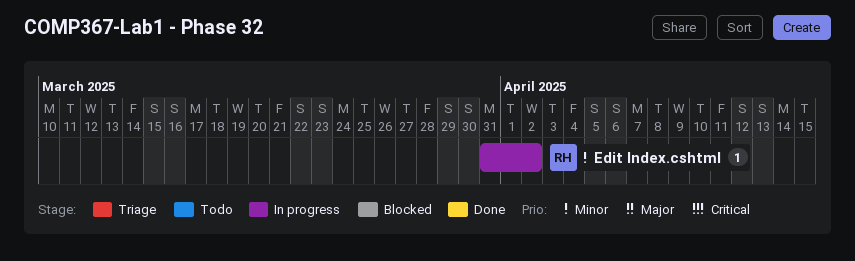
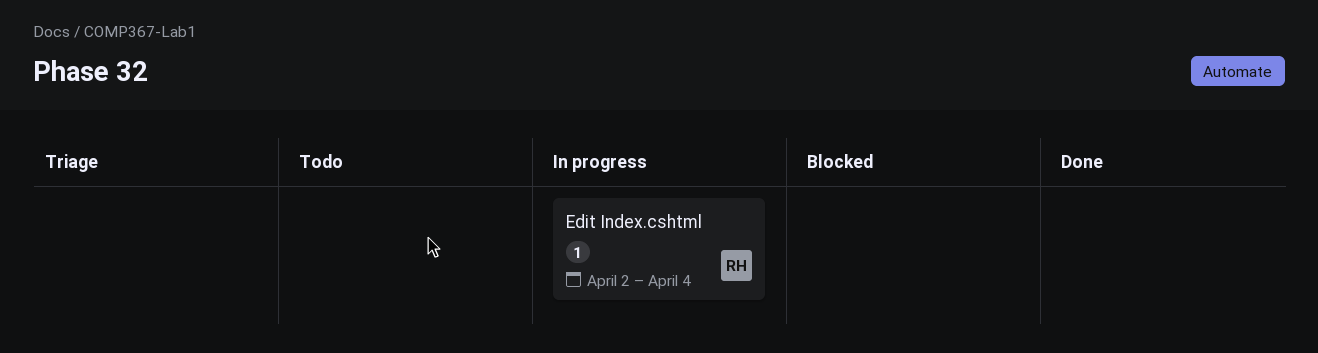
Edit Index.cshtml, start: Mar 31 -> Apr 2
Edit Index.cshtml, due: Apr 2 -> Apr 4

